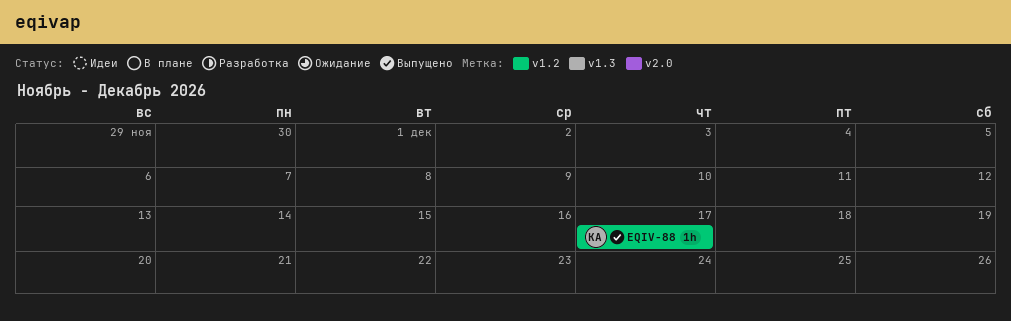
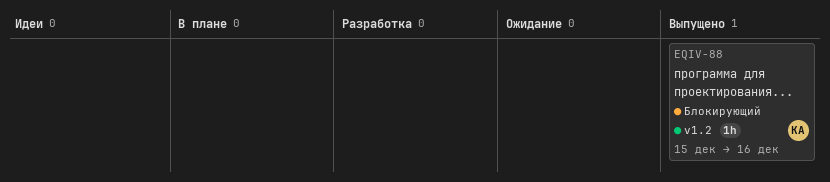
EQIV-88, start: Dec 17 -> Dec 15
EQIV-88, due: Dec 17 -> Dec 16

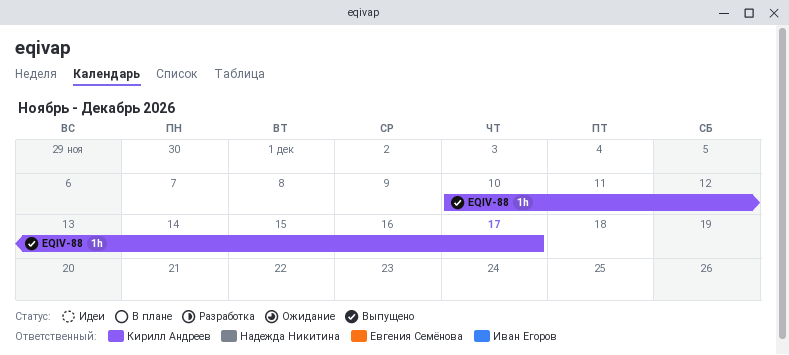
EQIV-88, start: Dec 15 -> Dec 10
EQIV-88, due: Dec 16 -> Dec 17

